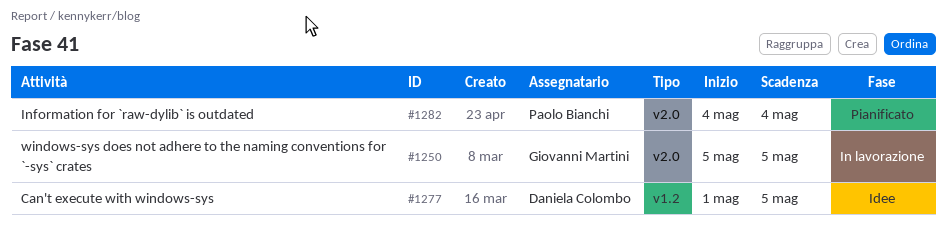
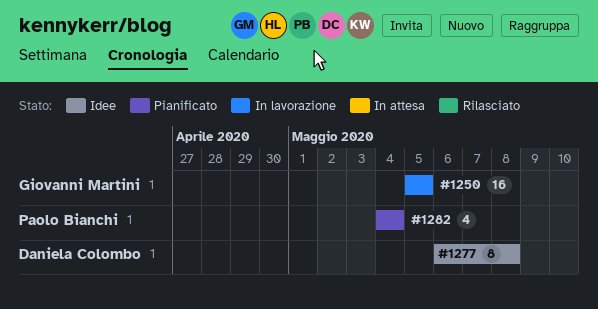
#1277, start: May 1 -> May 6
#1277, due: May 5 -> May 8

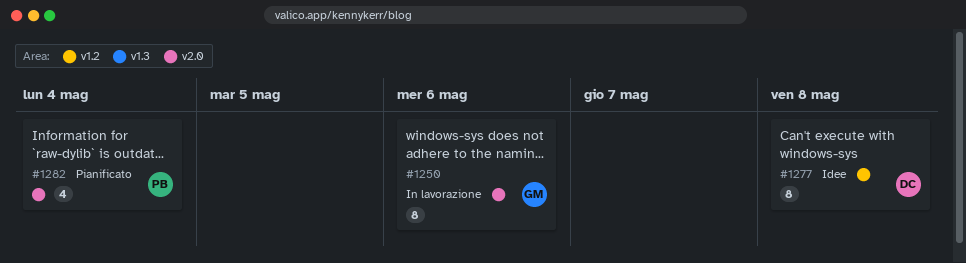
#1250, estimate: 16 -> 8
#1250, due: May 5 -> May 6

